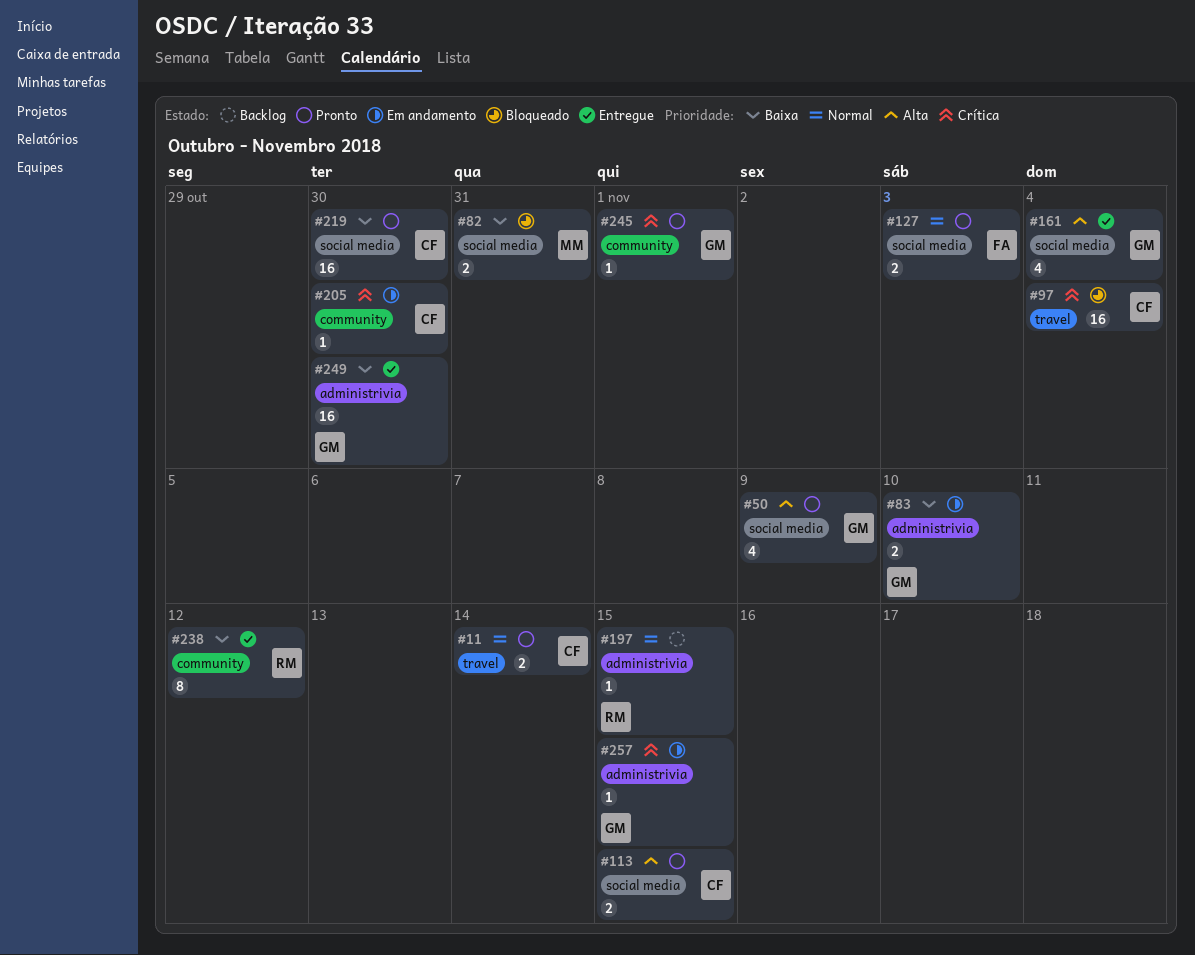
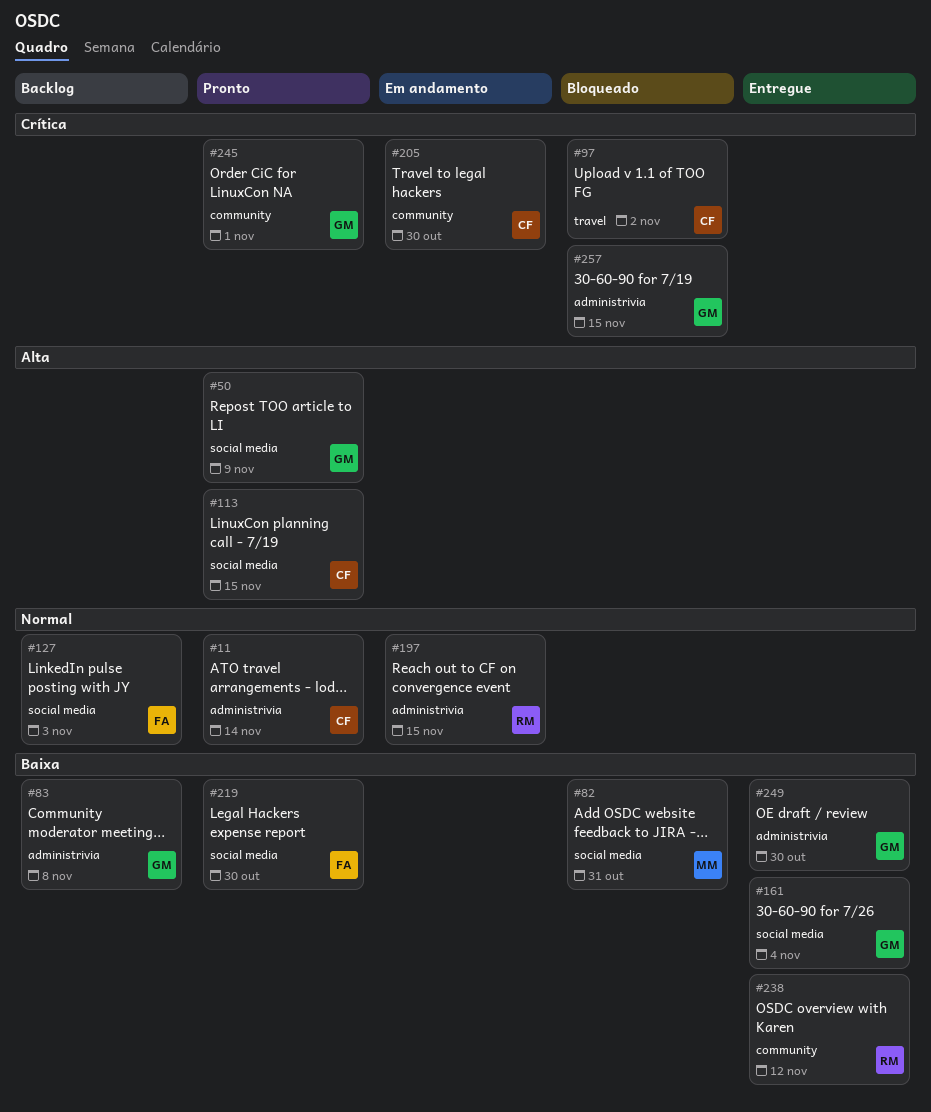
#11, label: travel -> administrivia
#83, status: Em andamento -> Backlog
#83, due: Nov 10 -> Nov 8
#97, due: Nov 4 -> Nov 2
#127, status: Pronto -> Backlog
#161, priority: Alta -> Baixa
#197, status: Backlog -> Em andamento
#219, owner: CF -> FA
#257, status: Em andamento -> Bloqueado

